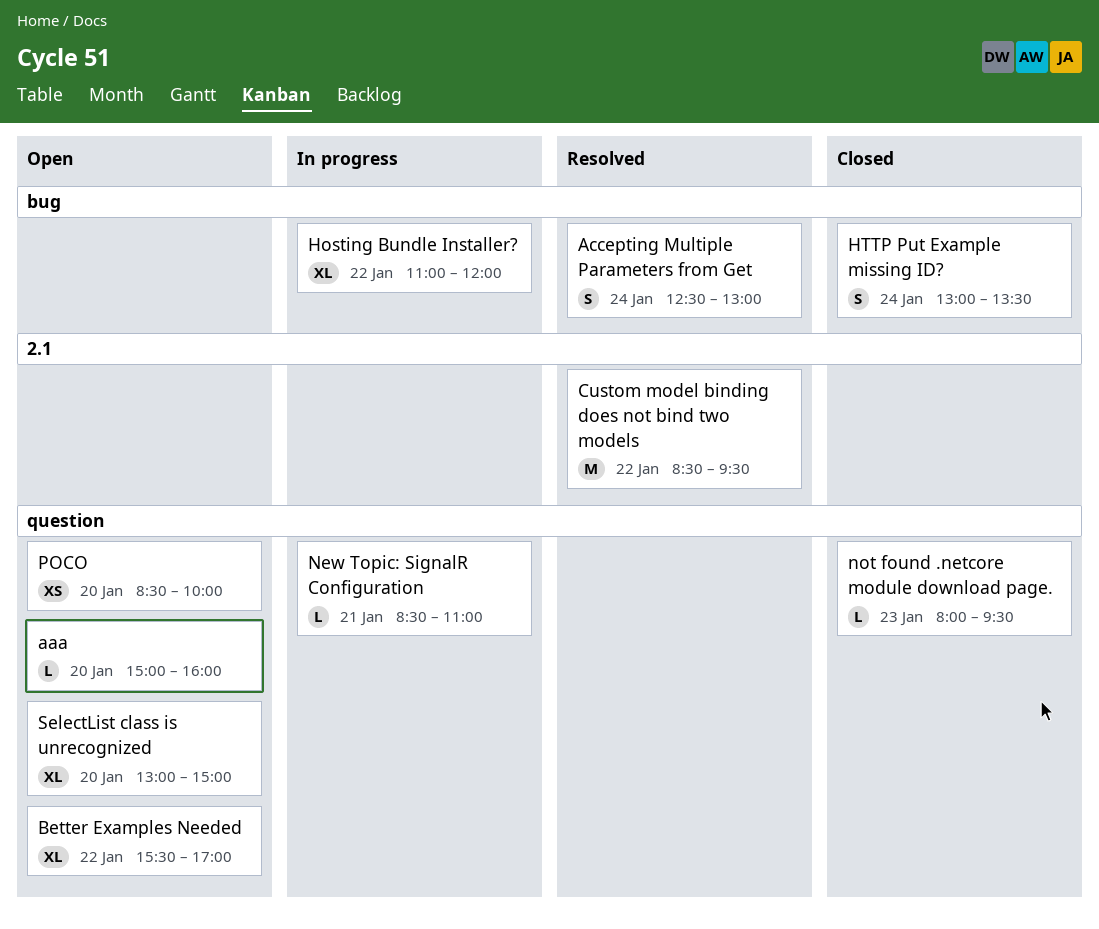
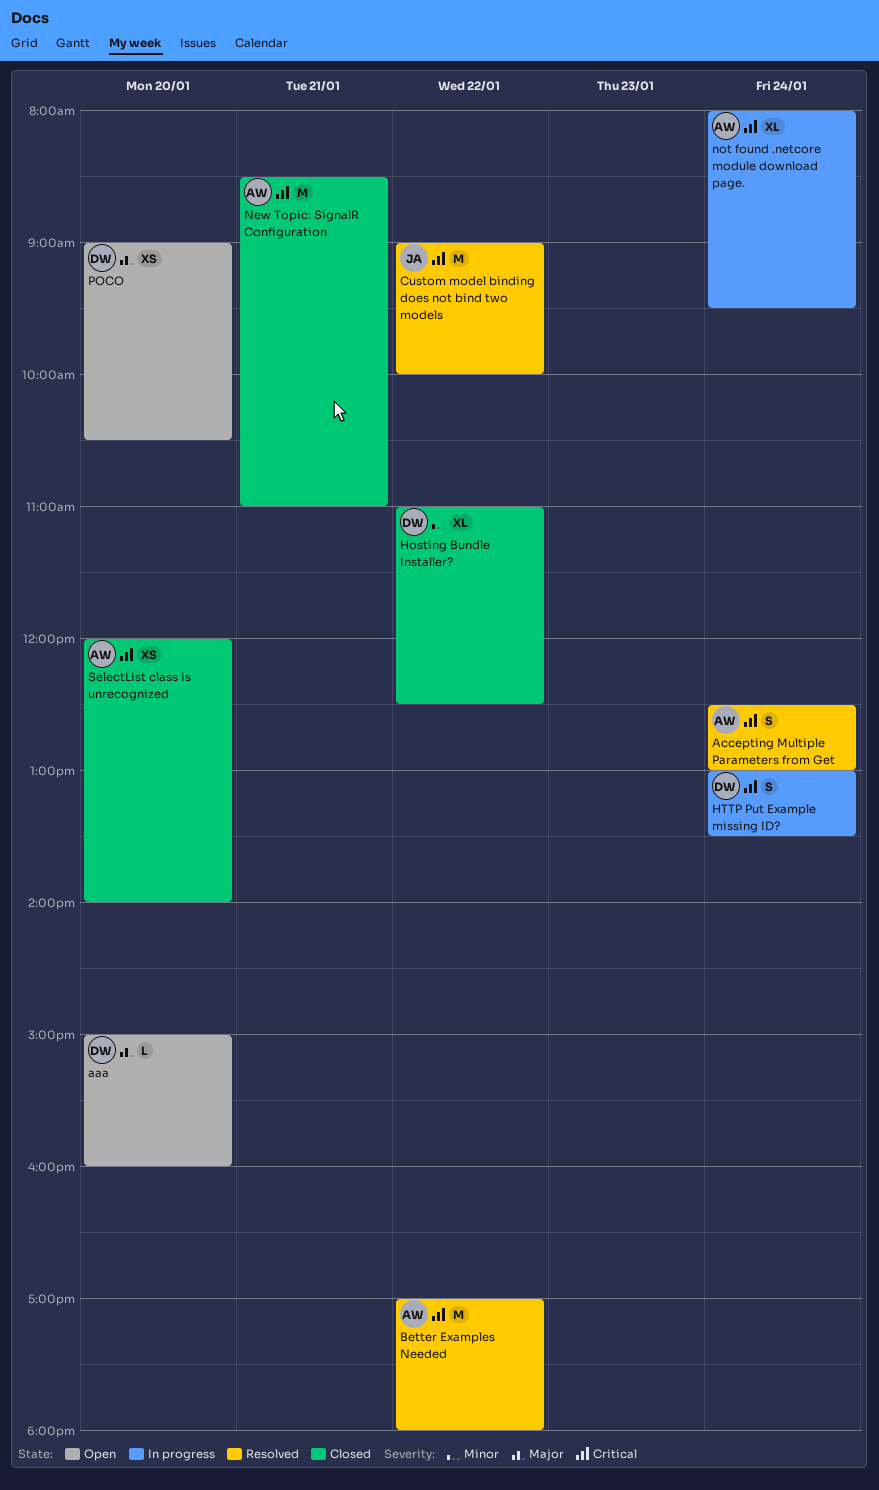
Better Examples Needed, status: Open -> Resolved
Better Examples Needed, estimate: XL -> M
Better Examples Needed, begins: 15:30 -> 17:00
Better Examples Needed, ends: 17:00 -> 18:00
Custom model binding does not bind two models, begins: 08:30 -> 09:00
Custom model binding does not bind two models, ends: 09:30 -> 10:00
Hosting Bundle Installer?, status: In progress -> Closed
Hosting Bundle Installer?, ends: 12:00 -> 12:30
HTTP Put Example missing ID?, status: Closed -> In progress
New Topic: SignalR Configuration, status: In progress -> Closed
New Topic: SignalR Configuration, estimate: L -> M
not found .netcore module download page., status: Closed -> In progress
not found .netcore module download page., estimate: L -> XL
not found .netcore module download page., day: Jan 23 -> Jan 24
POCO, begins: 08:30 -> 09:00
POCO, ends: 10:00 -> 10:30
SelectList class is unrecognized, status: Open -> Closed
SelectList class is unrecognized, estimate: XL -> XS
SelectList class is unrecognized, begins: 13:00 -> 12:00
SelectList class is unrecognized, ends: 15:00 -> 14:00

